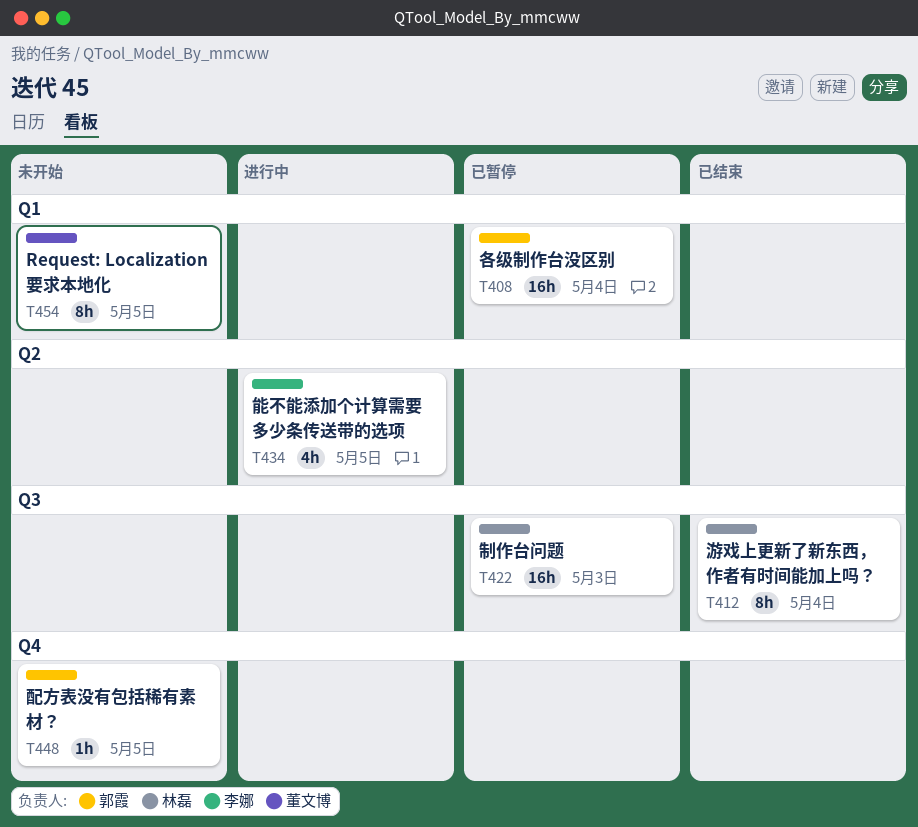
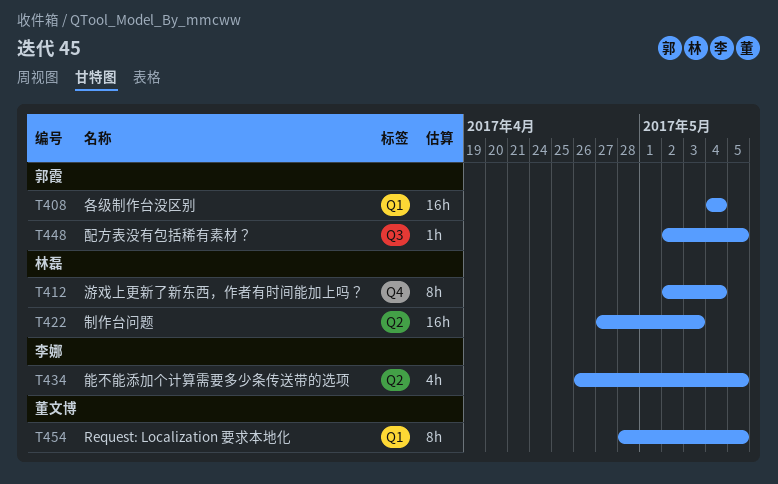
T412, label: Q3 -> Q4
T422, label: Q3 -> Q2
T448, label: Q4 -> Q3

